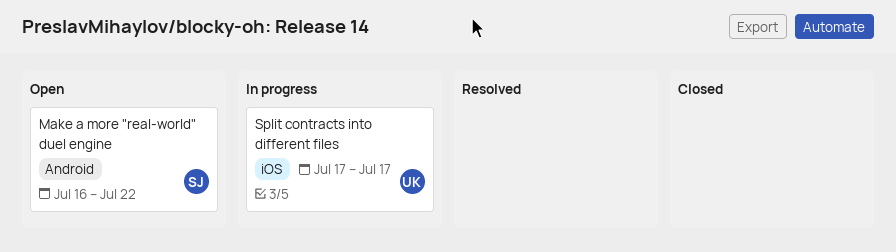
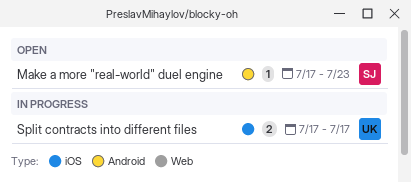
Make a more "real-world" duel engine, start: Jul 16 -> Jul 17
Make a more "real-world" duel engine, due: Jul 22 -> Jul 23

